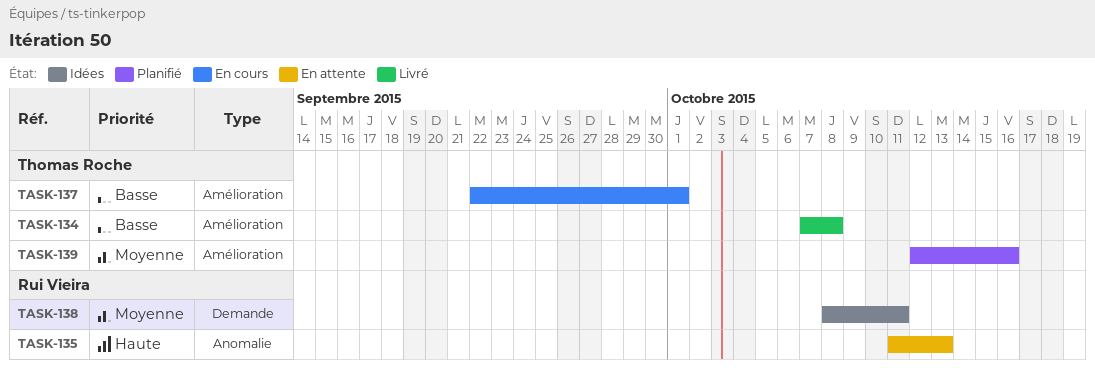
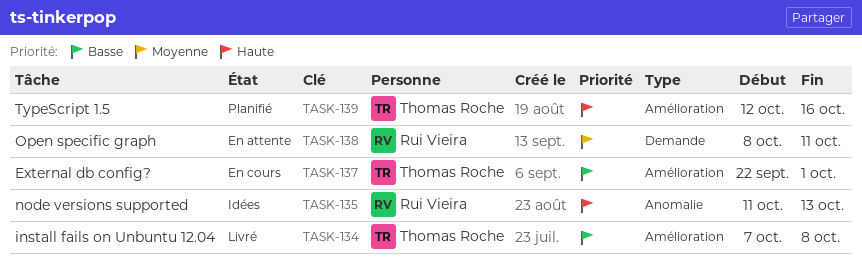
TASK-135, status: En attente -> Idées
TASK-138, status: Idées -> En attente
TASK-139, priority: Moyenne -> Haute

